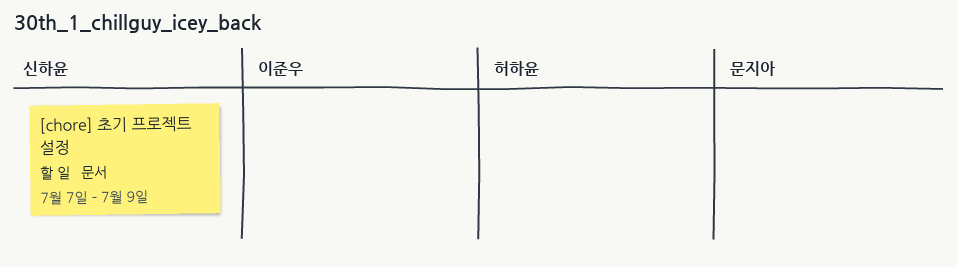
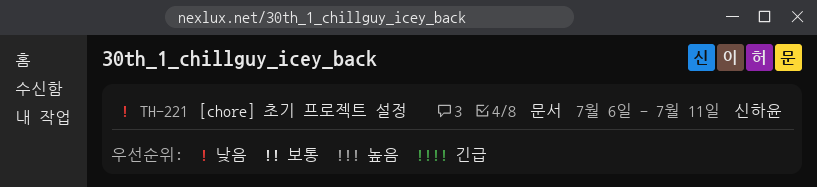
[chore] 초기 프로젝트 설정, start: Jul 7 -> Jul 6
[chore] 초기 프로젝트 설정, due: Jul 9 -> Jul 11

